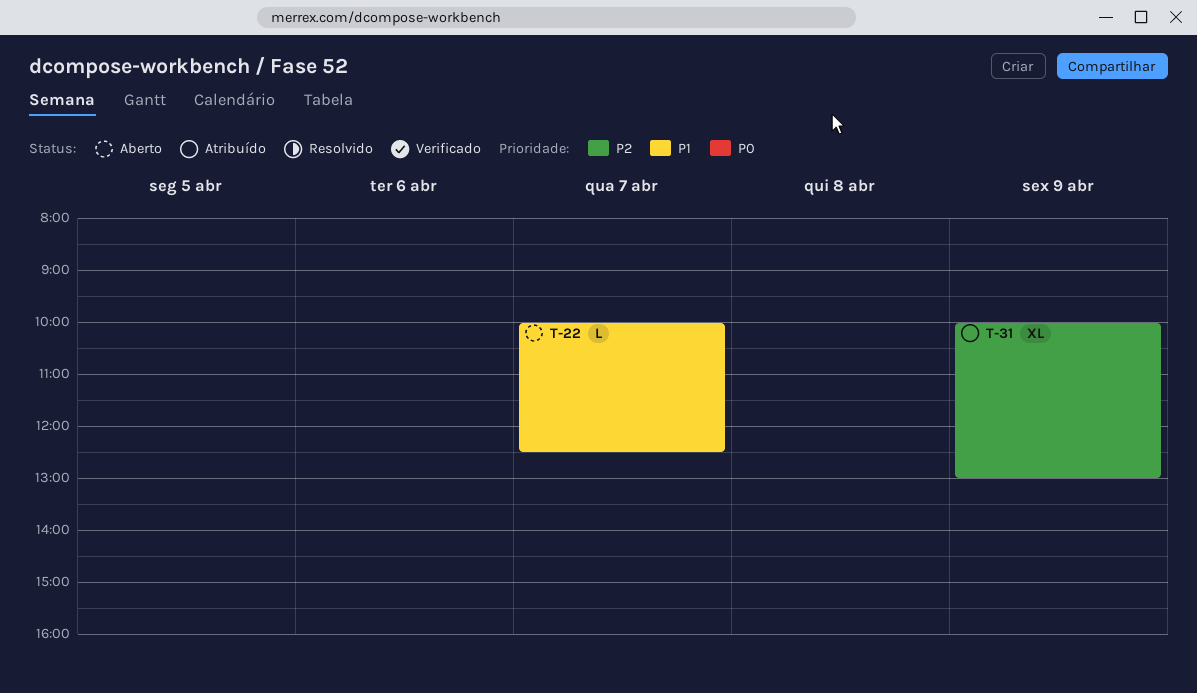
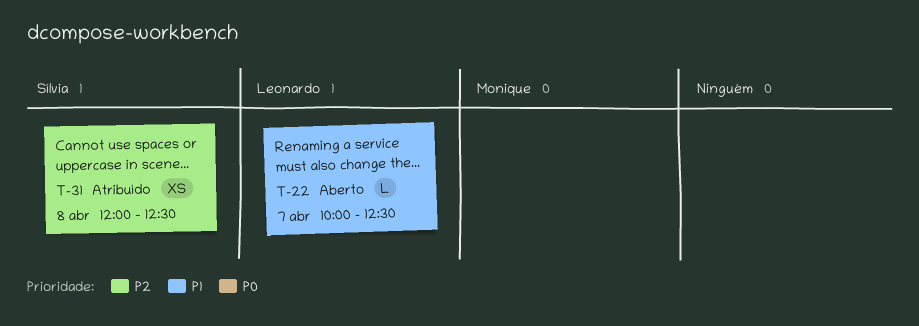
T-31, estimate: XL -> XS
T-31, day: Apr 9 -> Apr 8
T-31, begins: 10:00 -> 12:00
T-31, ends: 13:00 -> 12:30

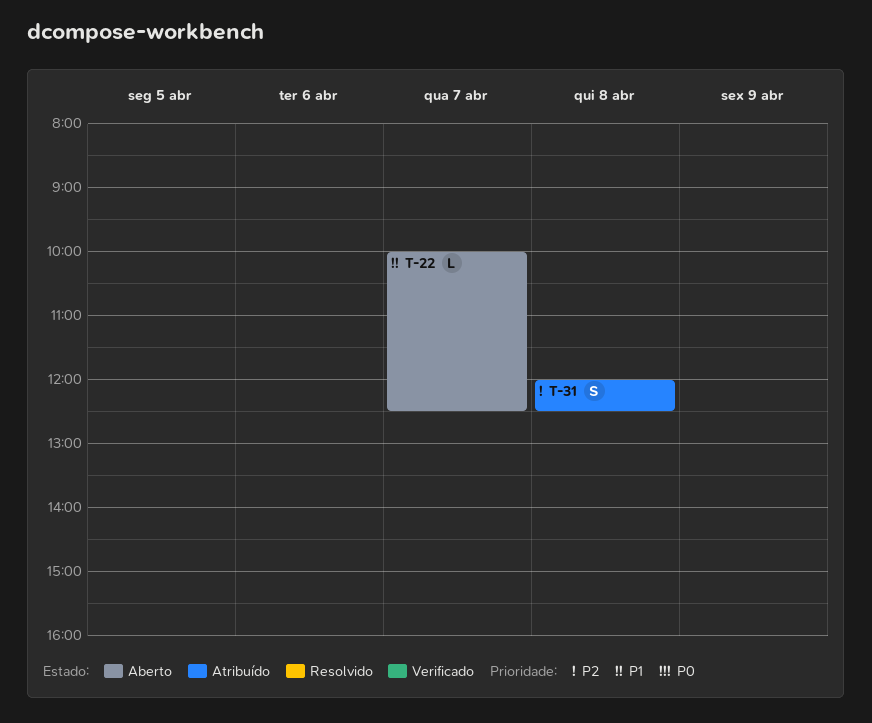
T-31, estimate: XS -> S

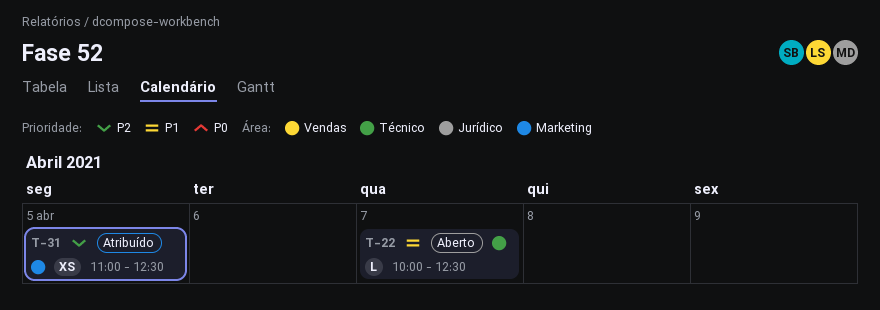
T-31, estimate: S -> XS
T-31, day: Apr 8 -> Apr 5
T-31, begins: 12:00 -> 11:00

